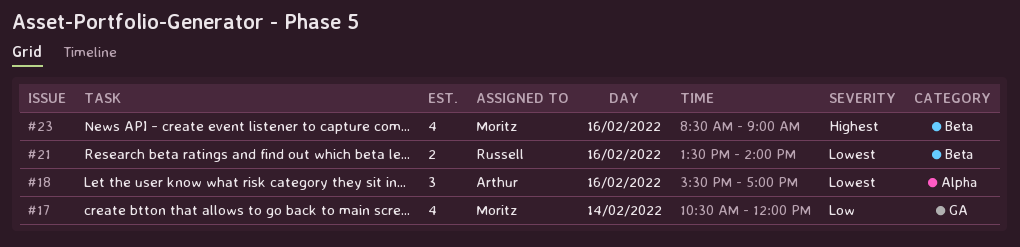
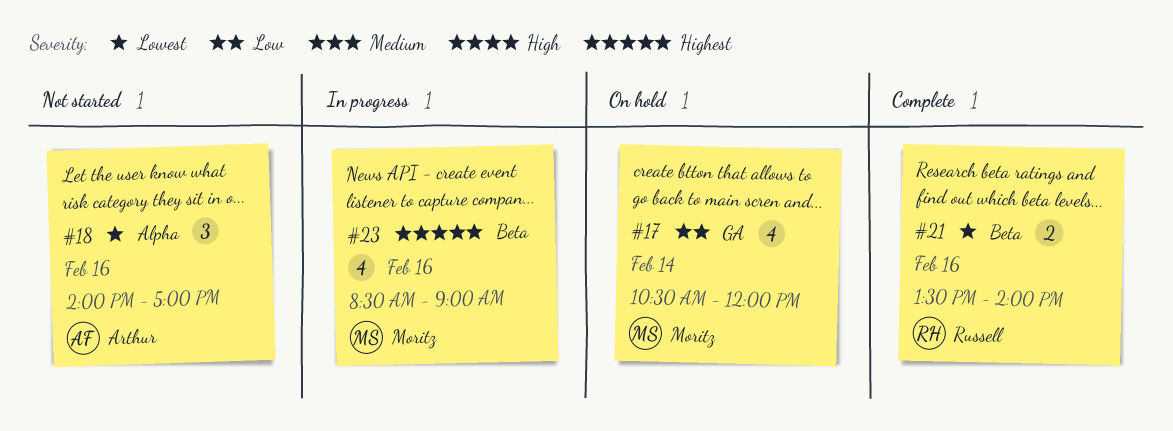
#18, begins: 15:30 -> 14:00

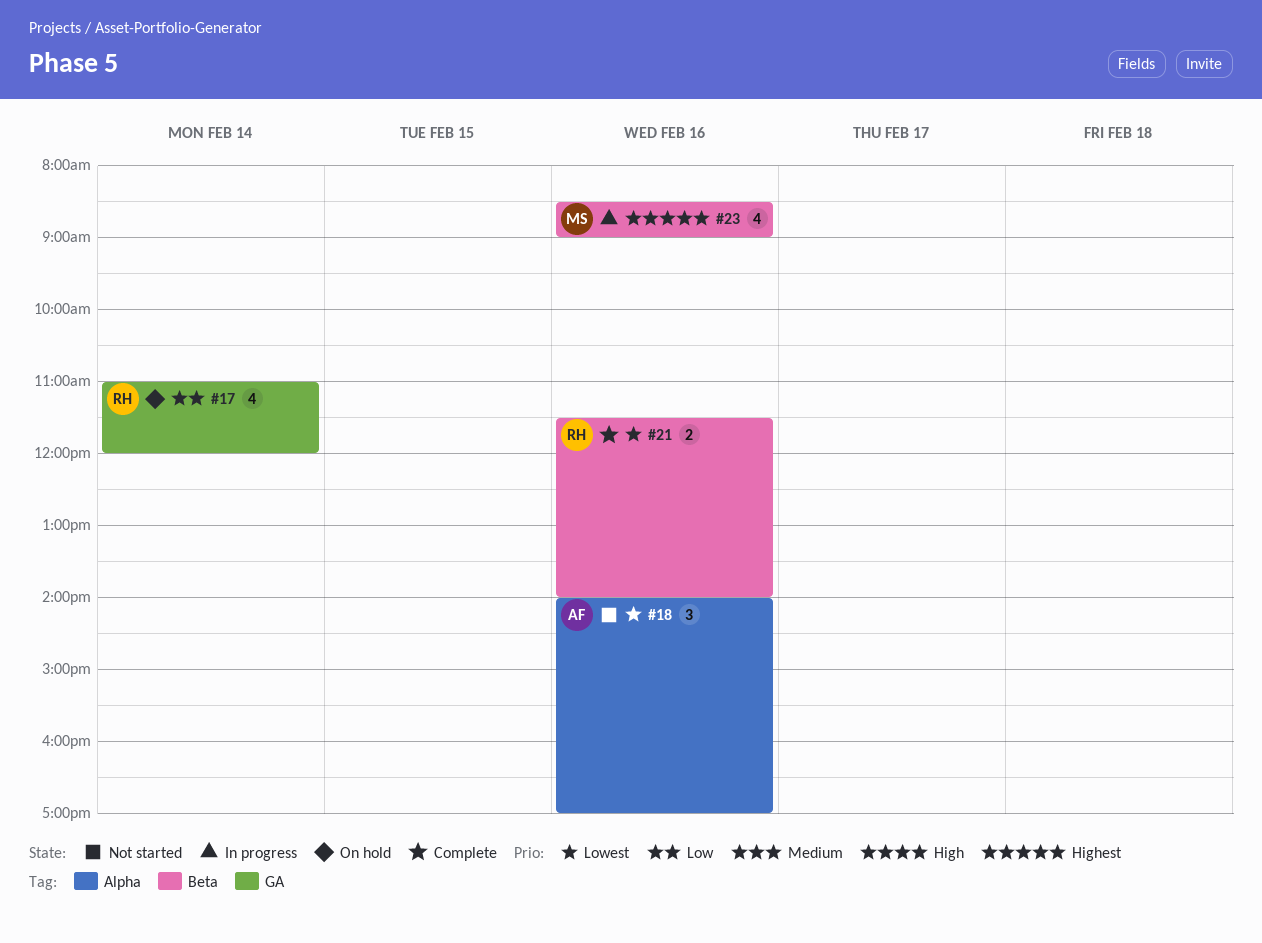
#17, owner: Moritz -> Russell
#17, begins: 10:30 -> 11:00
#21, begins: 13:30 -> 11:30

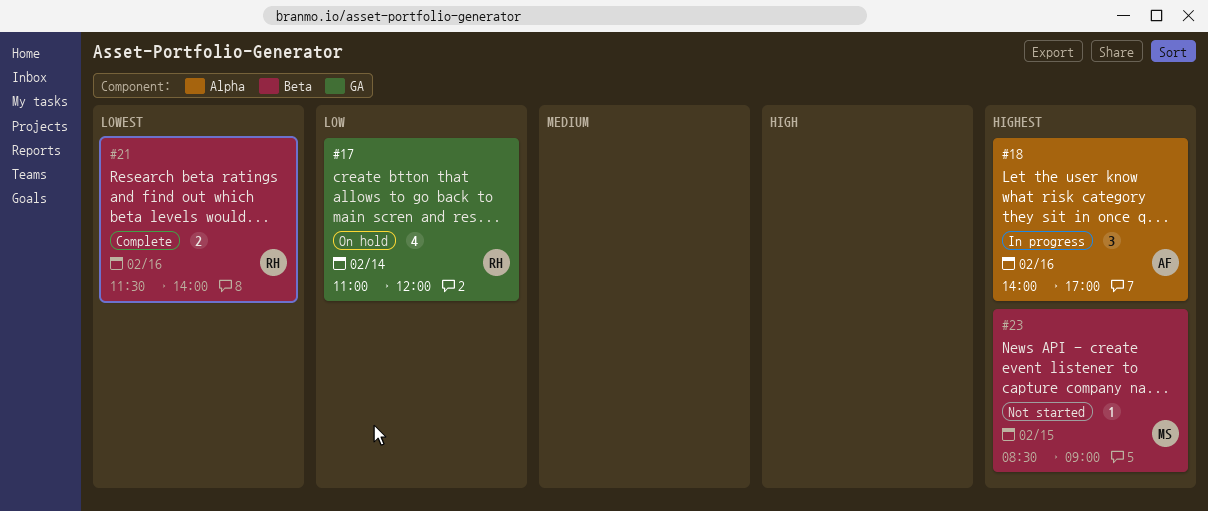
#18, status: Not started -> In progress
#18, priority: Lowest -> Highest
#23, status: In progress -> Not started
#23, estimate: 4 -> 1
#23, day: Feb 16 -> Feb 15

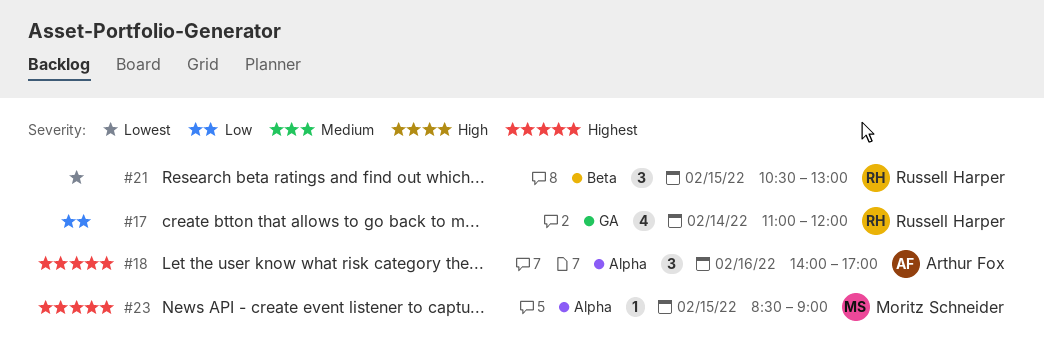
#21, estimate: 2 -> 3
#21, day: Feb 16 -> Feb 15
#21, begins: 11:30 -> 10:30
#21, ends: 14:00 -> 13:00
#23, label: Beta -> Alpha

